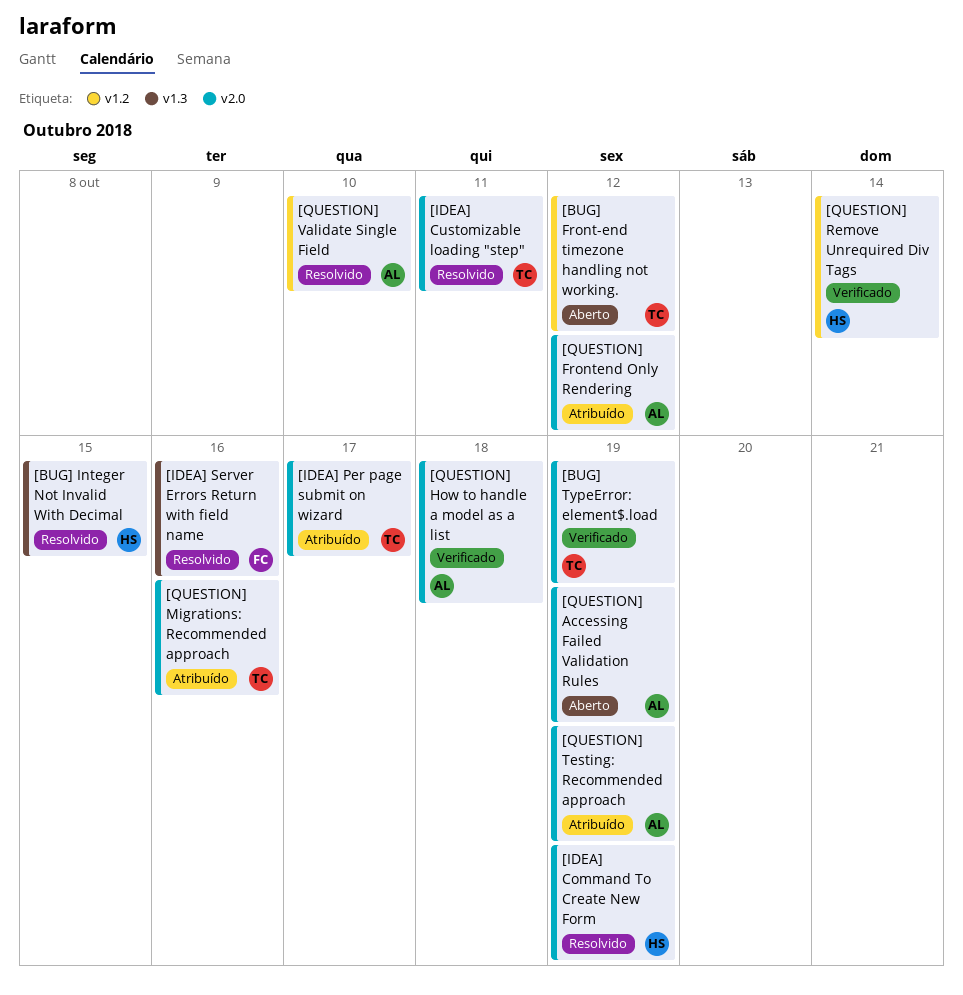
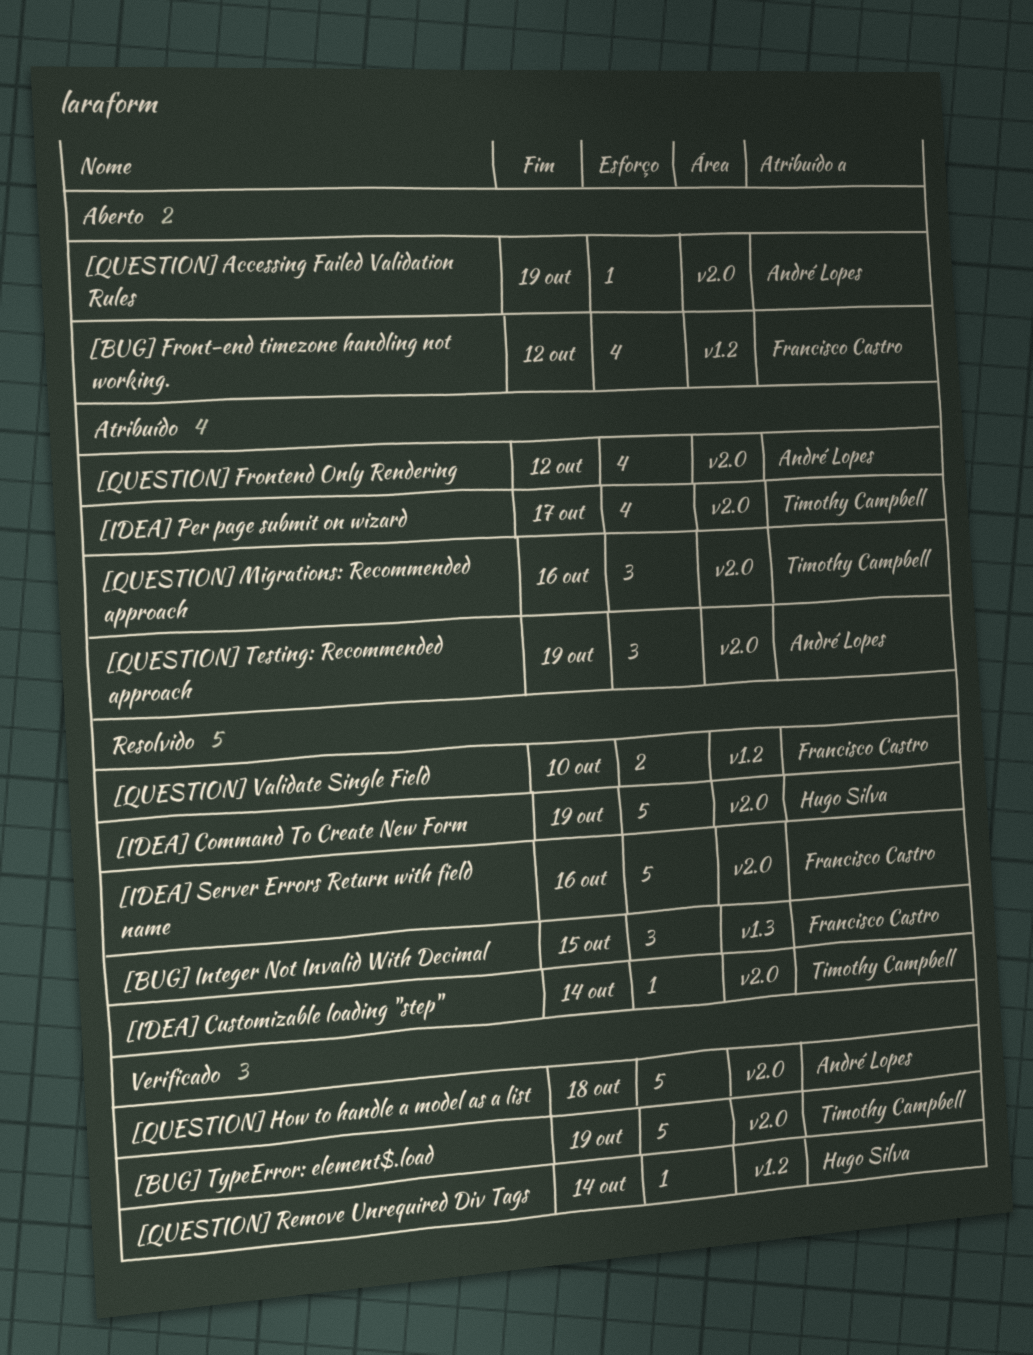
[BUG] Front-end timezone handling not working., owner: Timothy Campbell -> Francisco Castro
[BUG] Integer Not Invalid With Decimal, owner: Hugo Silva -> Francisco Castro
[IDEA] Customizable loading "step", due: Oct 11 -> Oct 14
[IDEA] Server Errors Return with field name, label: v1.3 -> v2.0
[QUESTION] Validate Single Field, owner: André Lopes -> Francisco Castro

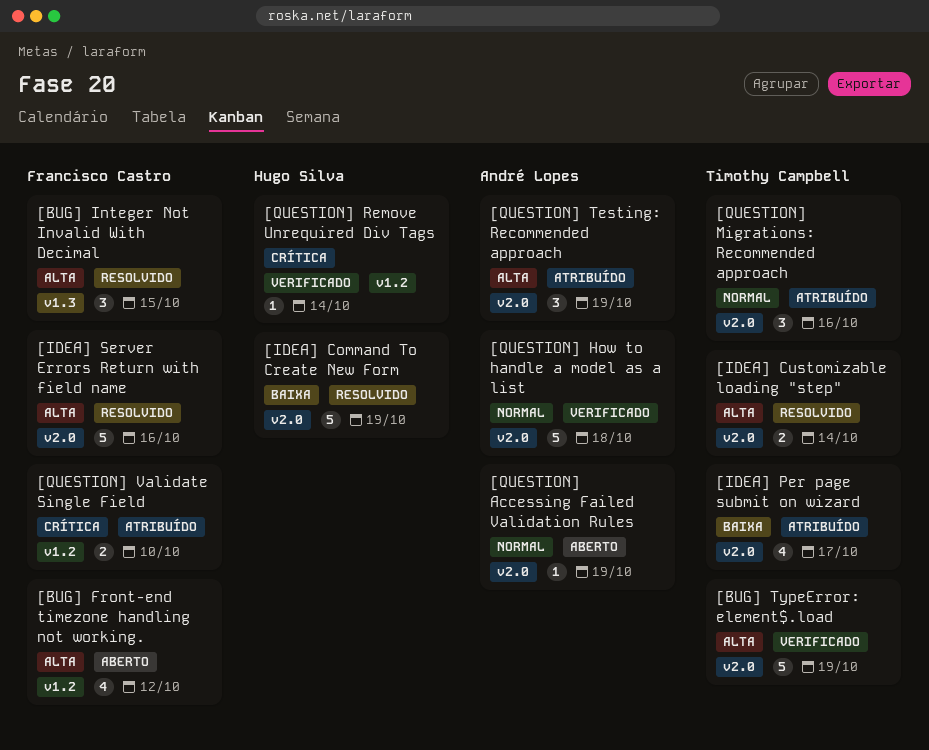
[IDEA] Customizable loading "step", estimate: 1 -> 2
[QUESTION] Frontend Only Rendering: present -> none
[QUESTION] Validate Single Field, status: Resolvido -> Atribuído

